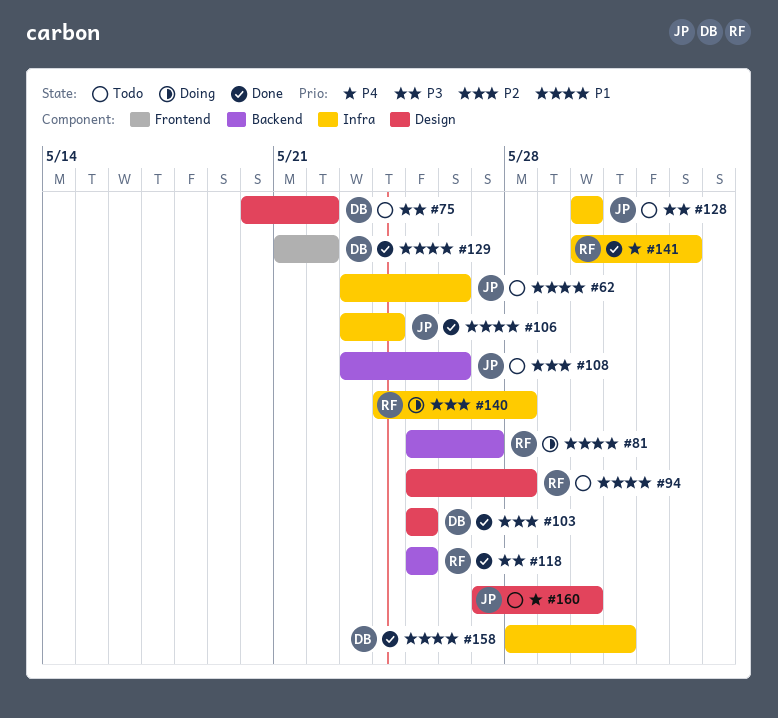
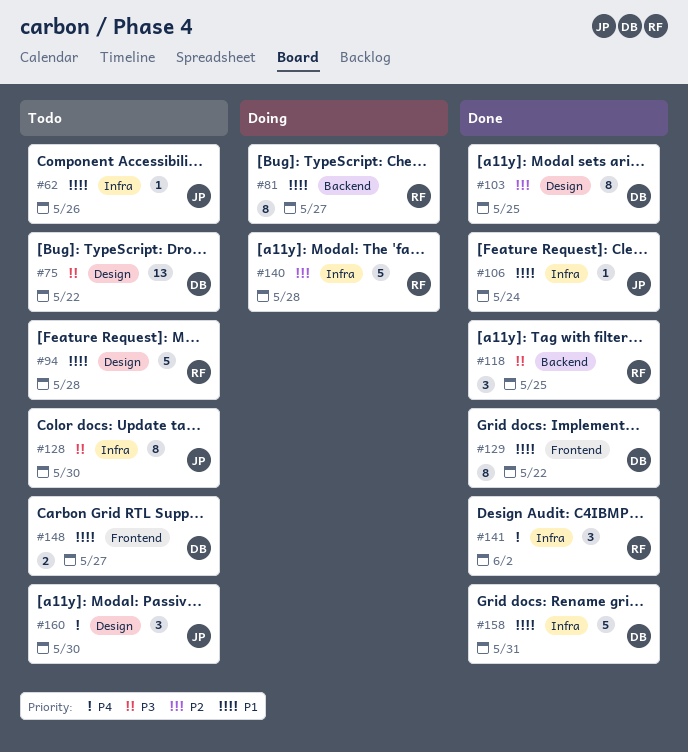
#108: present -> none
#148: none -> present

